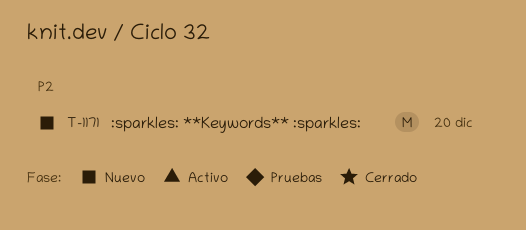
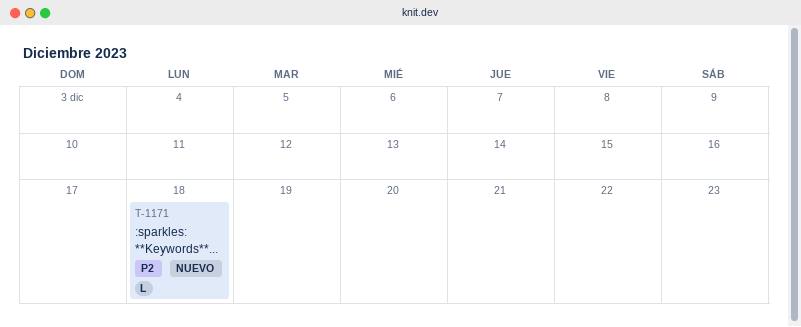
T-1171, estimate: M -> L
T-1171, due: Dec 20 -> Dec 18

